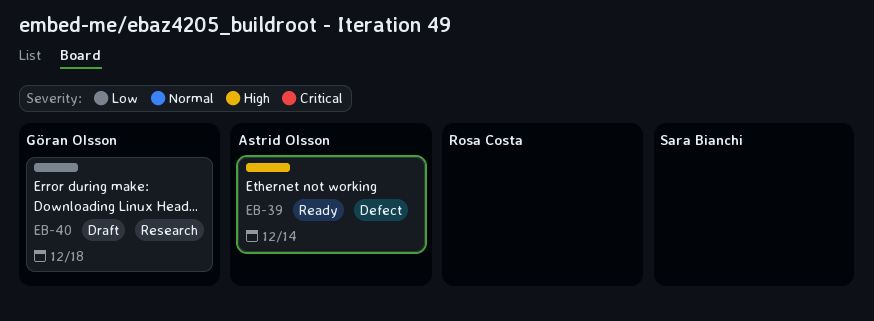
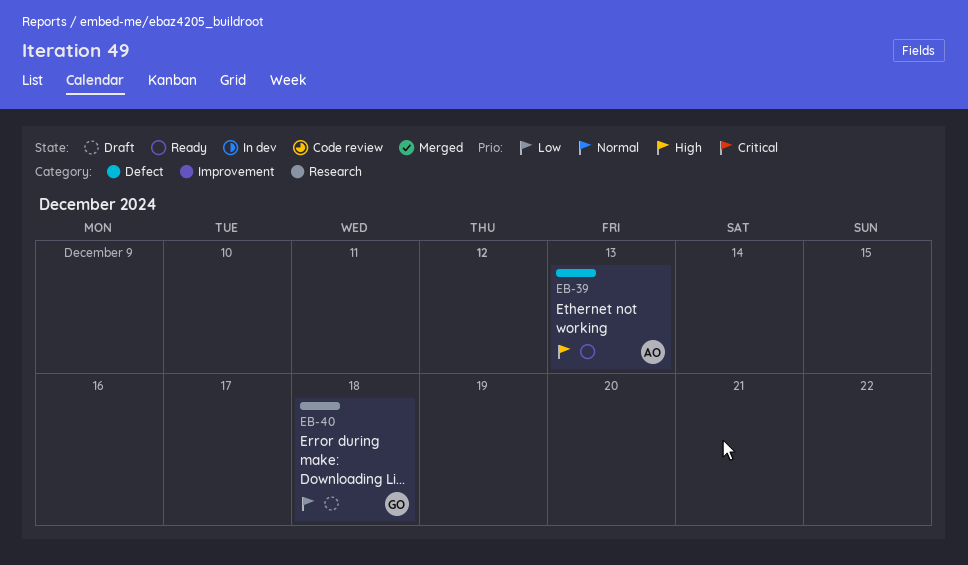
EB-39, due: Dec 14 -> Dec 13

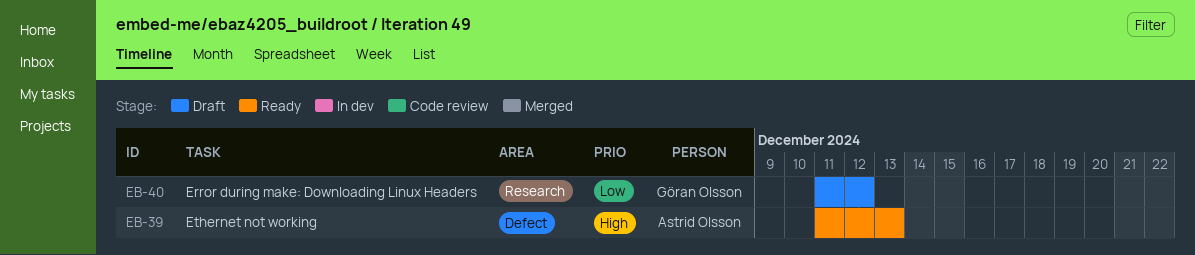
EB-40, due: Dec 18 -> Dec 12

